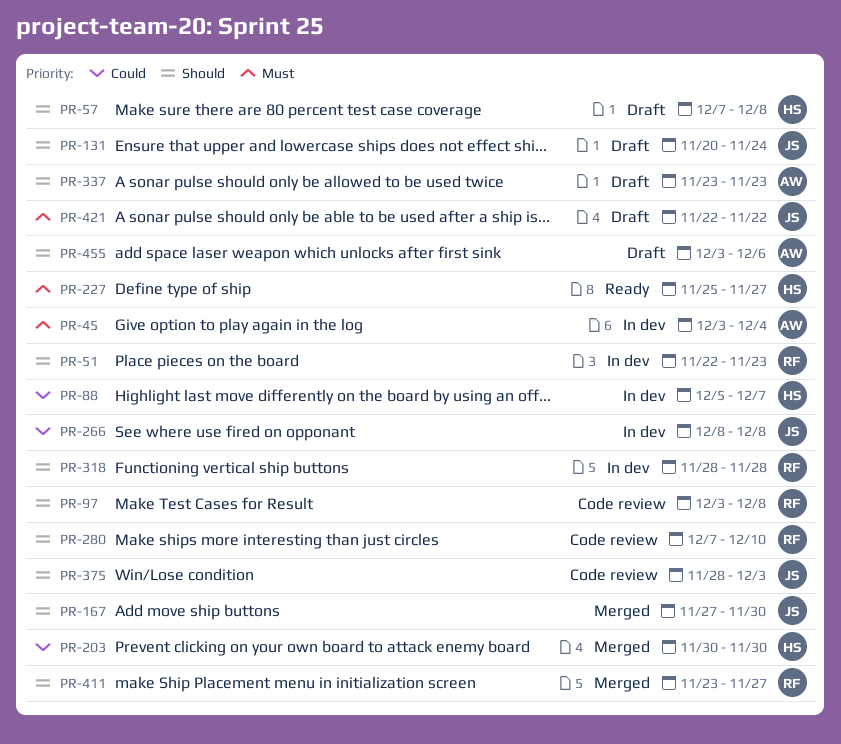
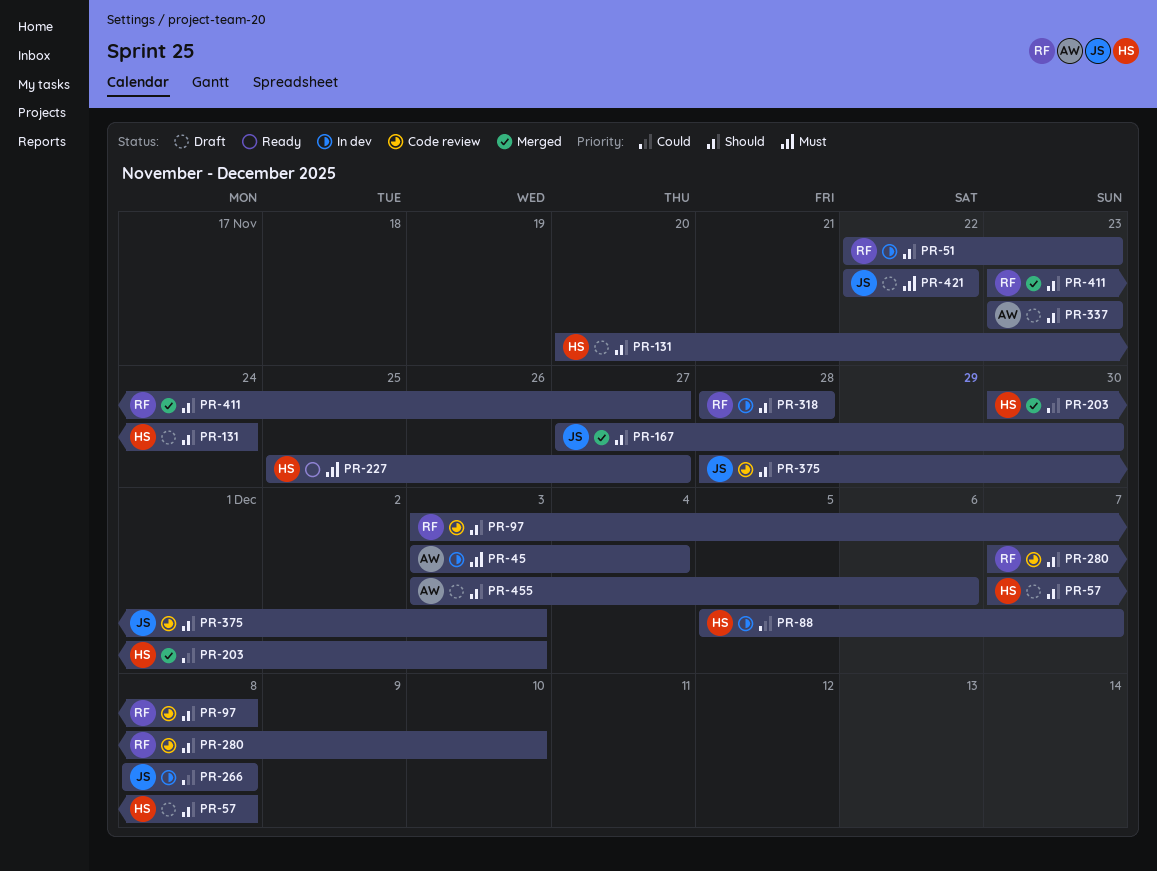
PR-131, owner: JS -> HS
PR-203, due: Nov 30 -> Dec 3

